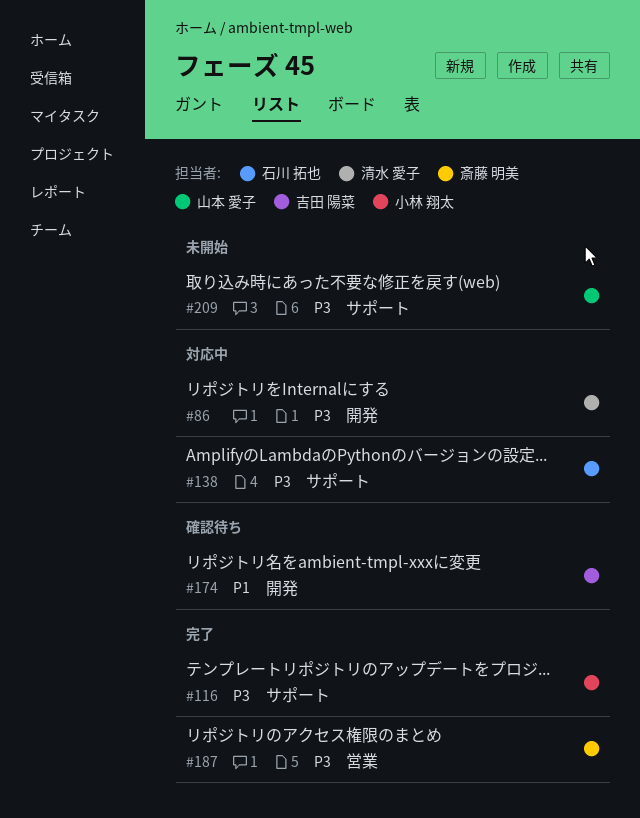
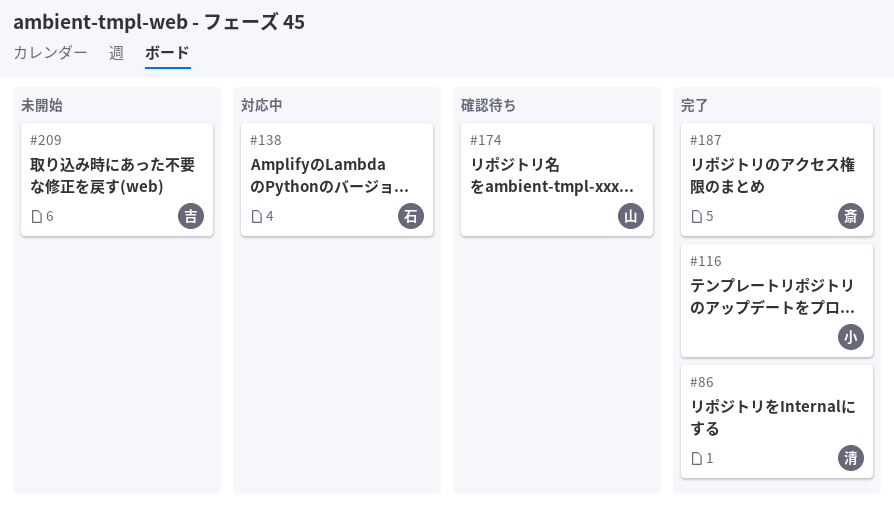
#86, status: 対応中 -> 完了
#174, owner: 吉田 陽菜 -> 山本 愛子
#209, owner: 山本 愛子 -> 吉田 陽菜

